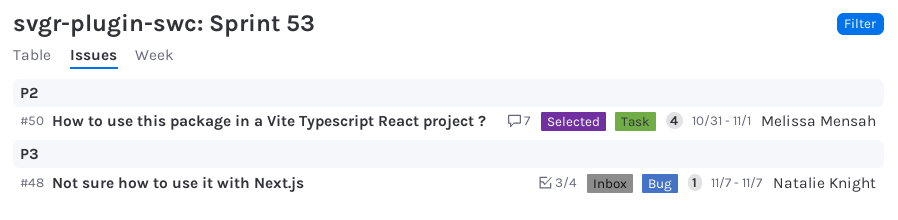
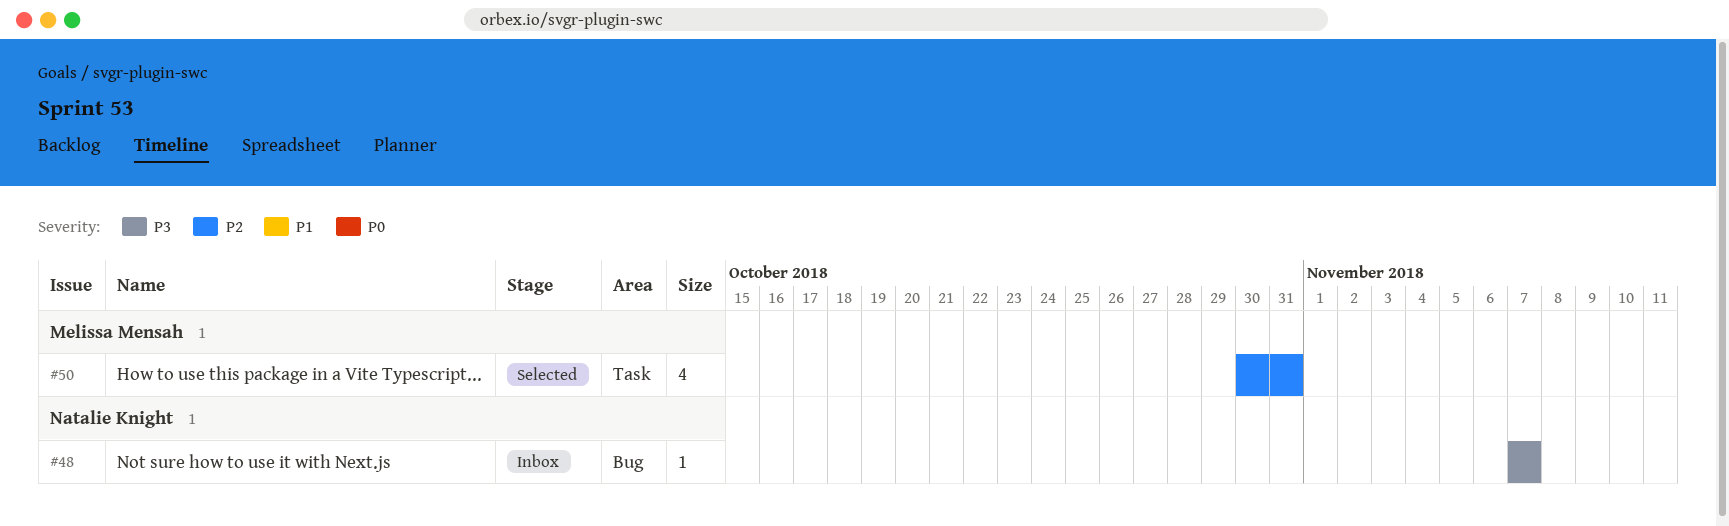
#50, start: Oct 31 -> Oct 30
#50, due: Nov 1 -> Oct 31

